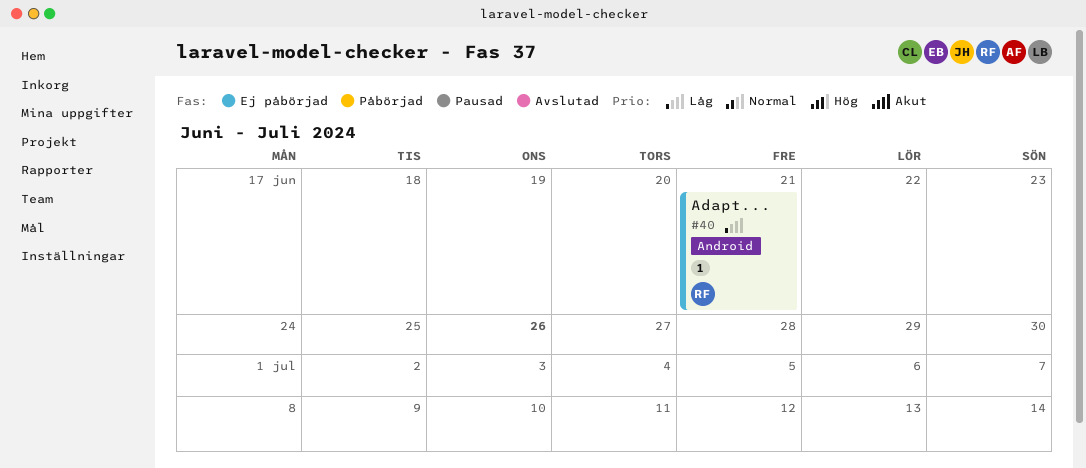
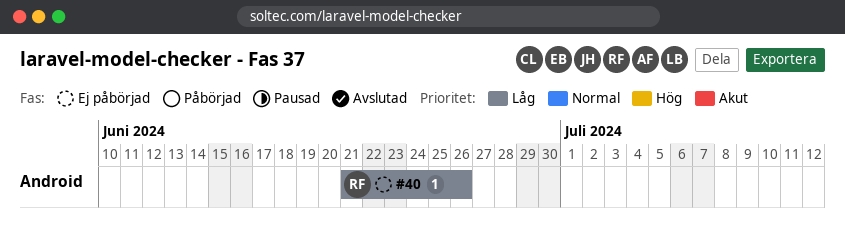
#40, due: Jun 21 -> Jun 26

